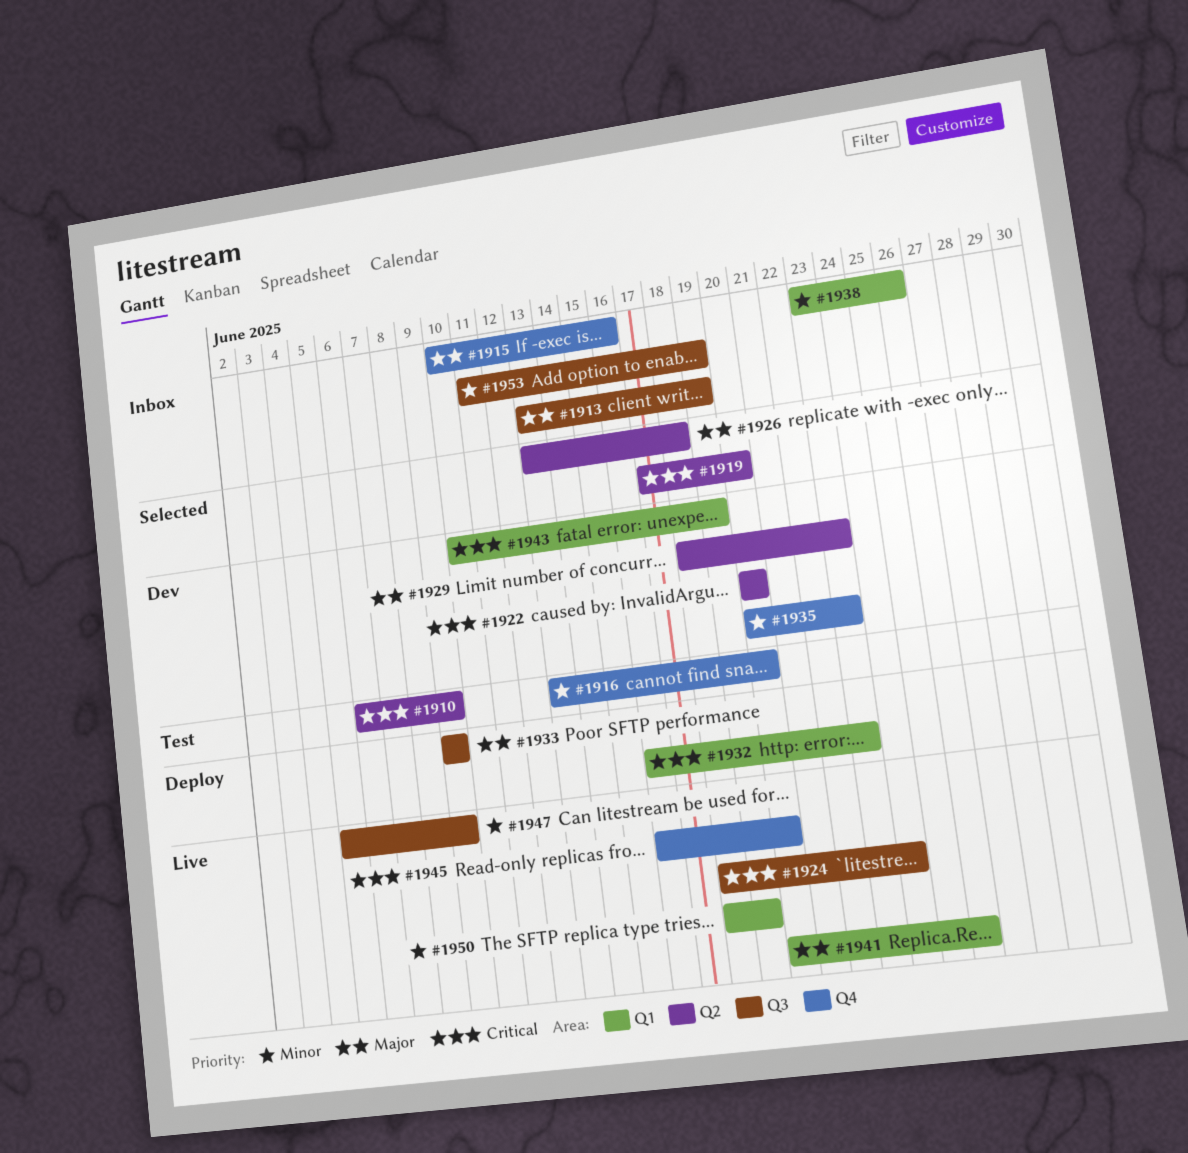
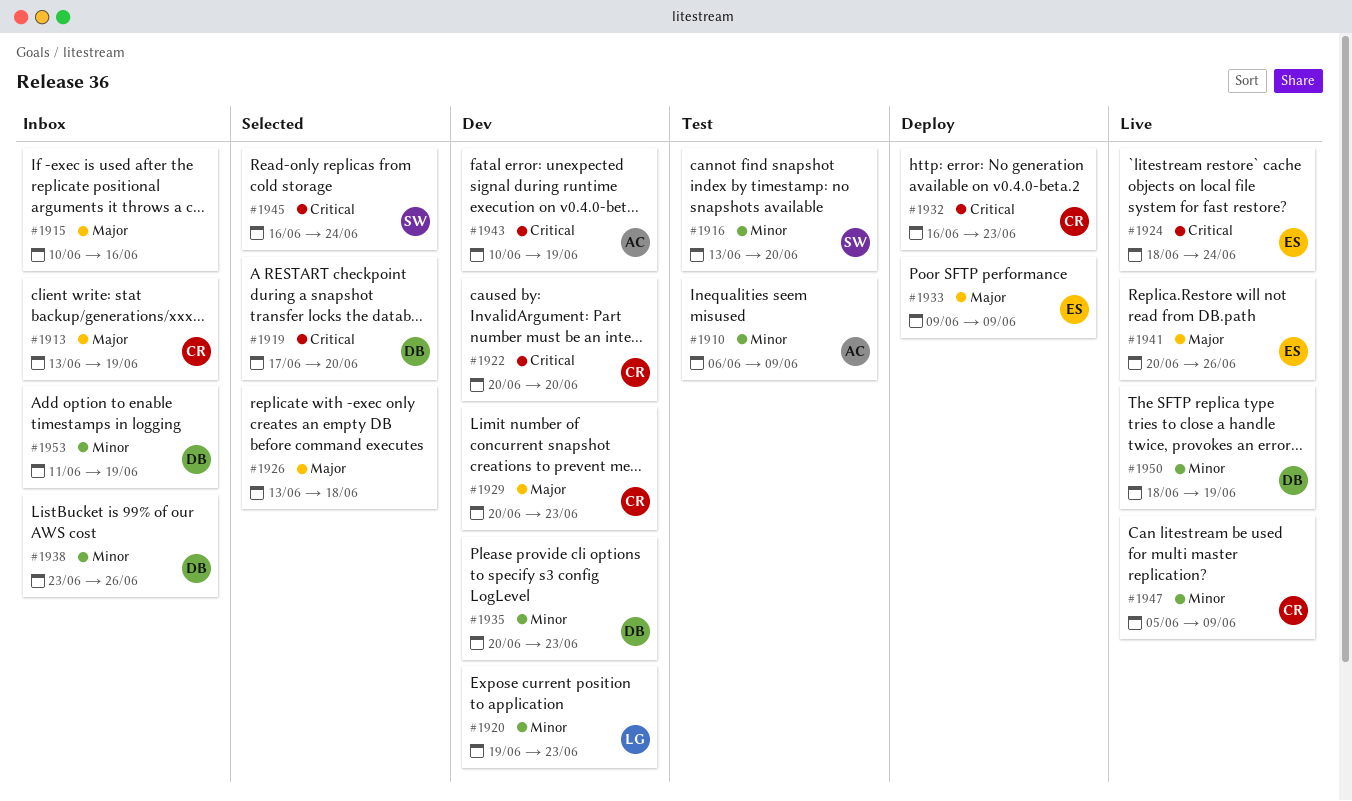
#1910, priority: Critical -> Minor
#1920: none -> present
#1929, start: Jun 18 -> Jun 20
#1945, status: Live -> Selected
#1945, due: Jun 20 -> Jun 24

